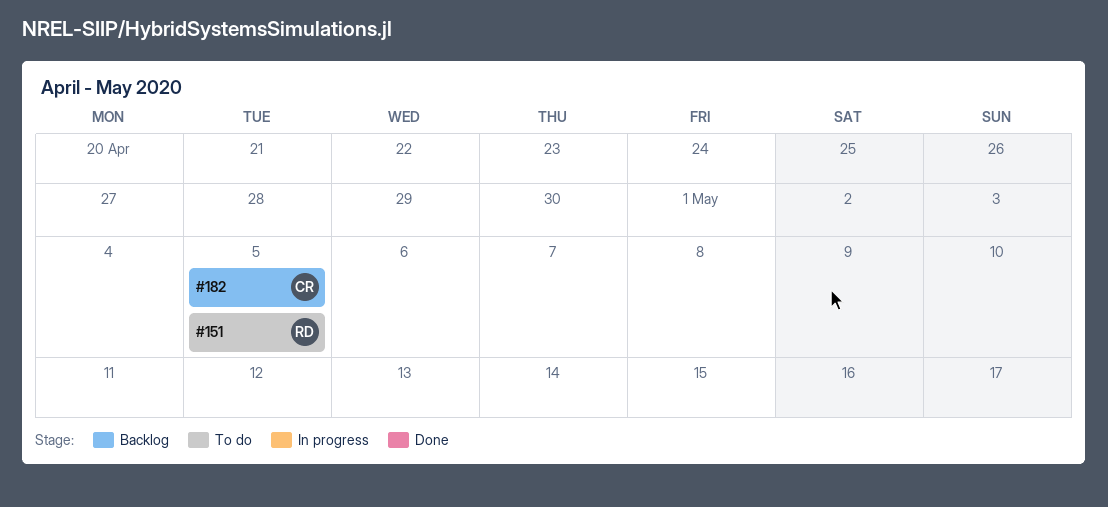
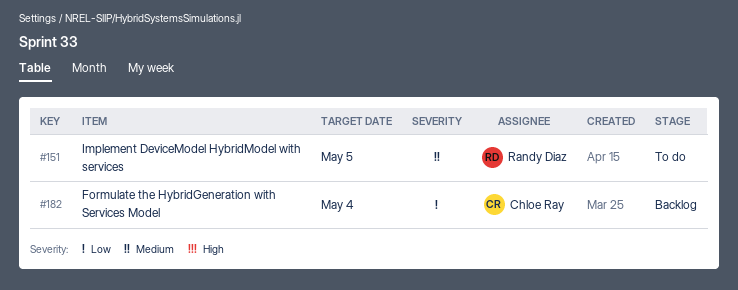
#182, due: May 5 -> May 4

